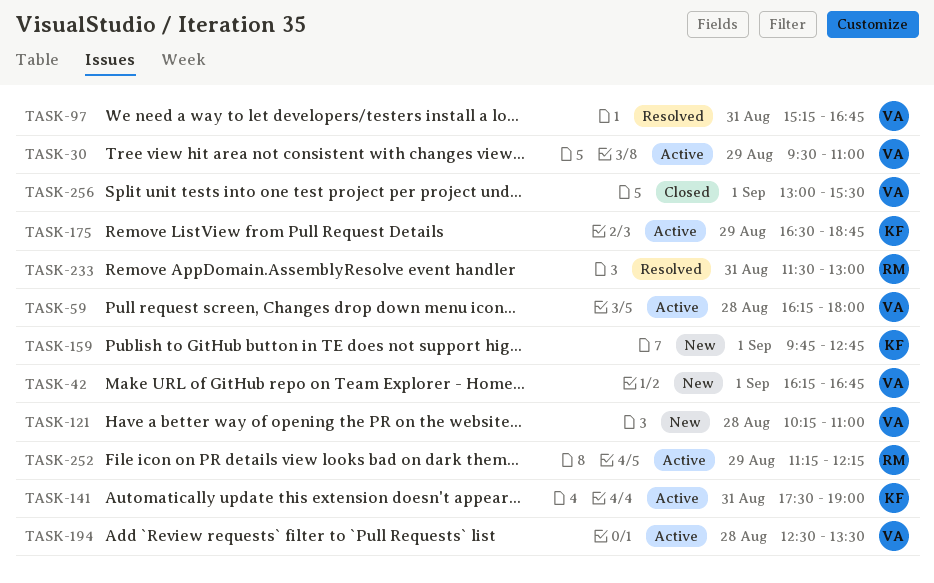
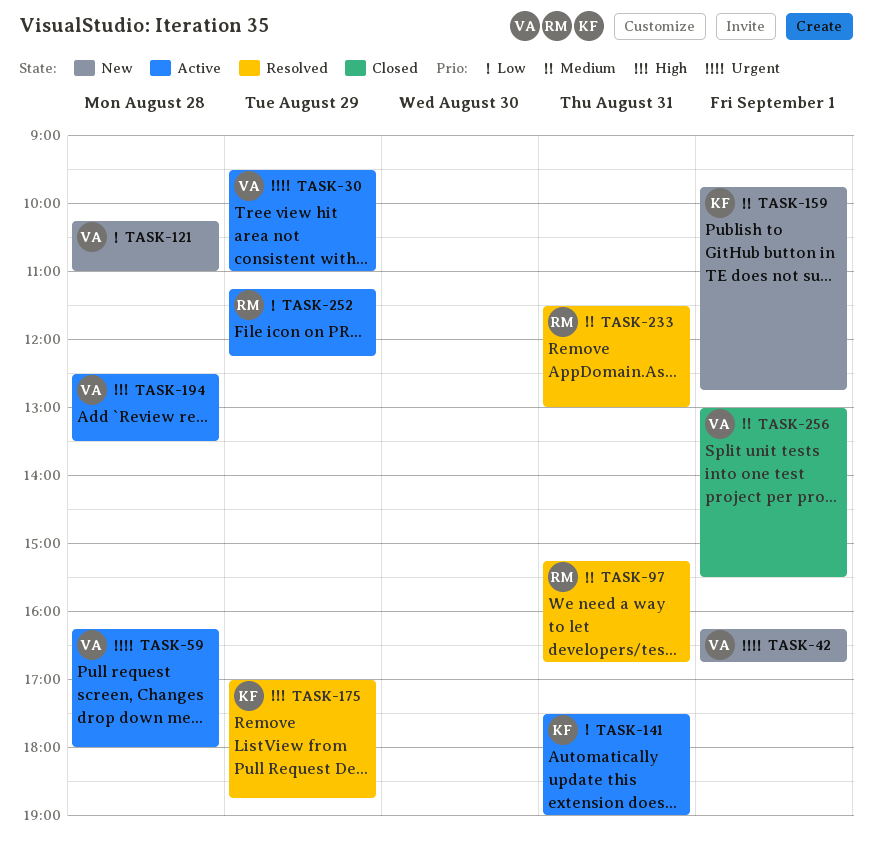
TASK-97, owner: VA -> RM
TASK-175, status: Active -> Resolved
TASK-175, begins: 16:30 -> 17:00

